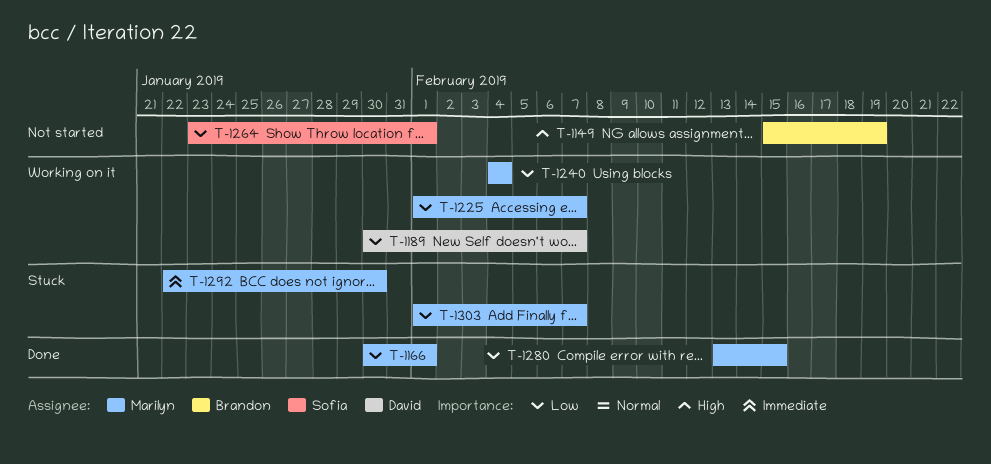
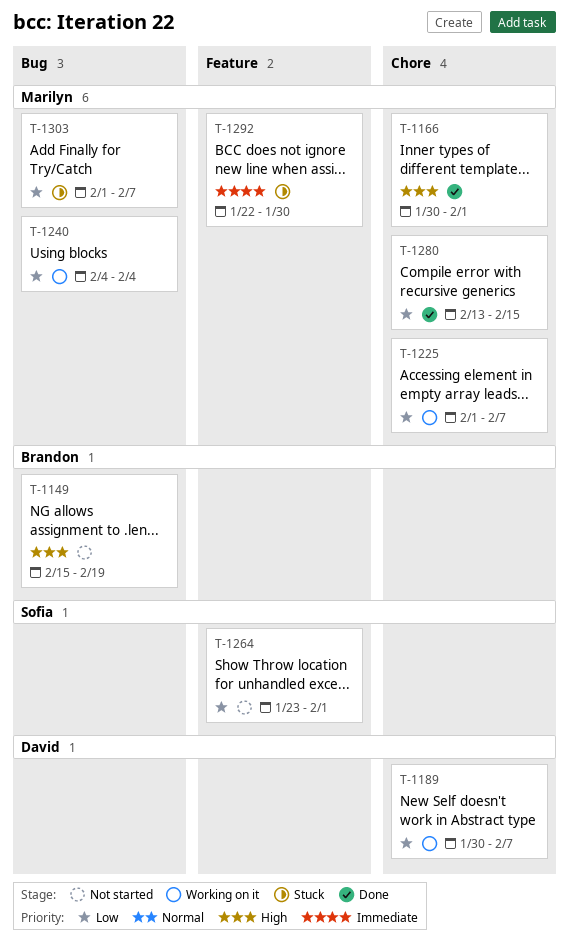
T-1166, priority: Low -> High

